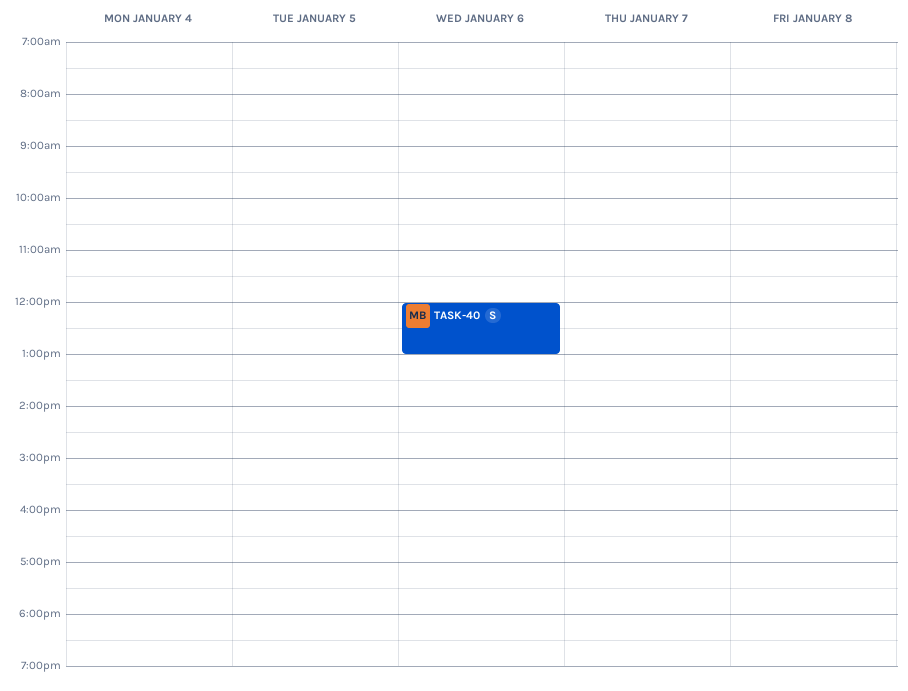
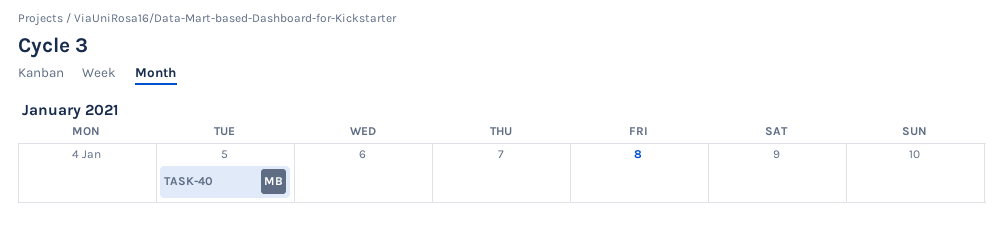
TASK-40, day: Jan 6 -> Jan 5

